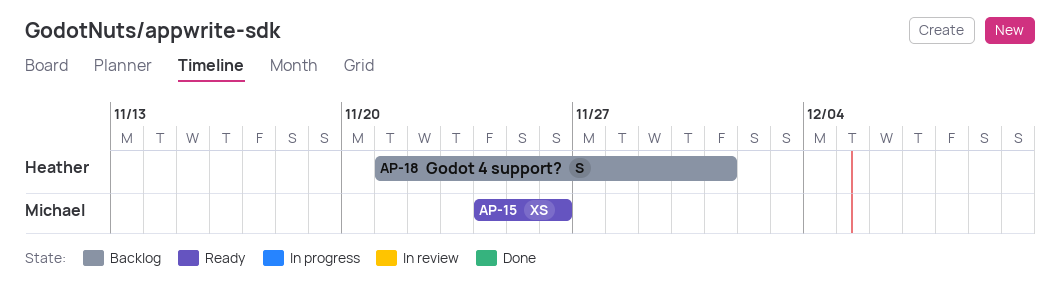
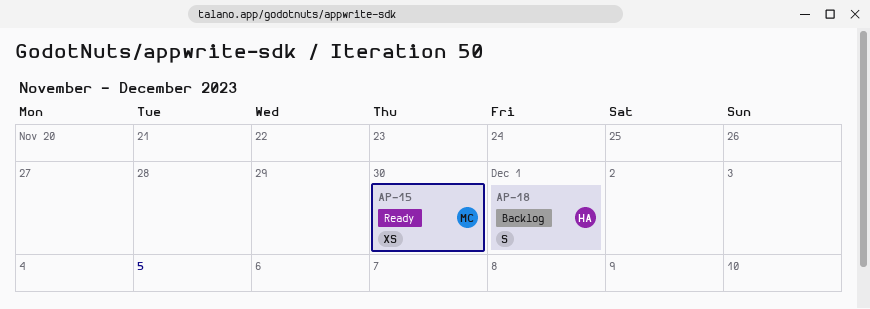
AP-15, due: Nov 26 -> Nov 30

